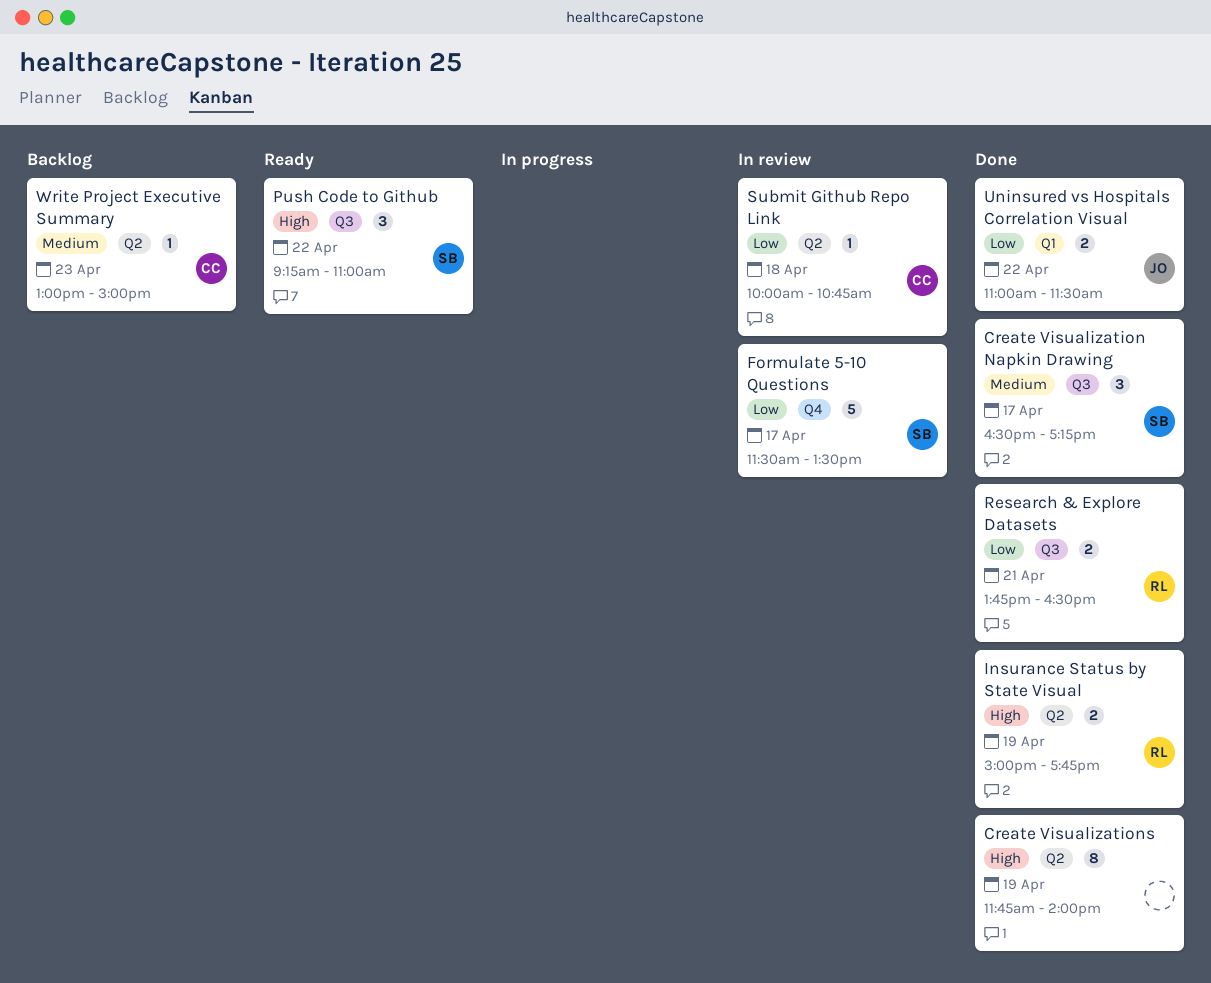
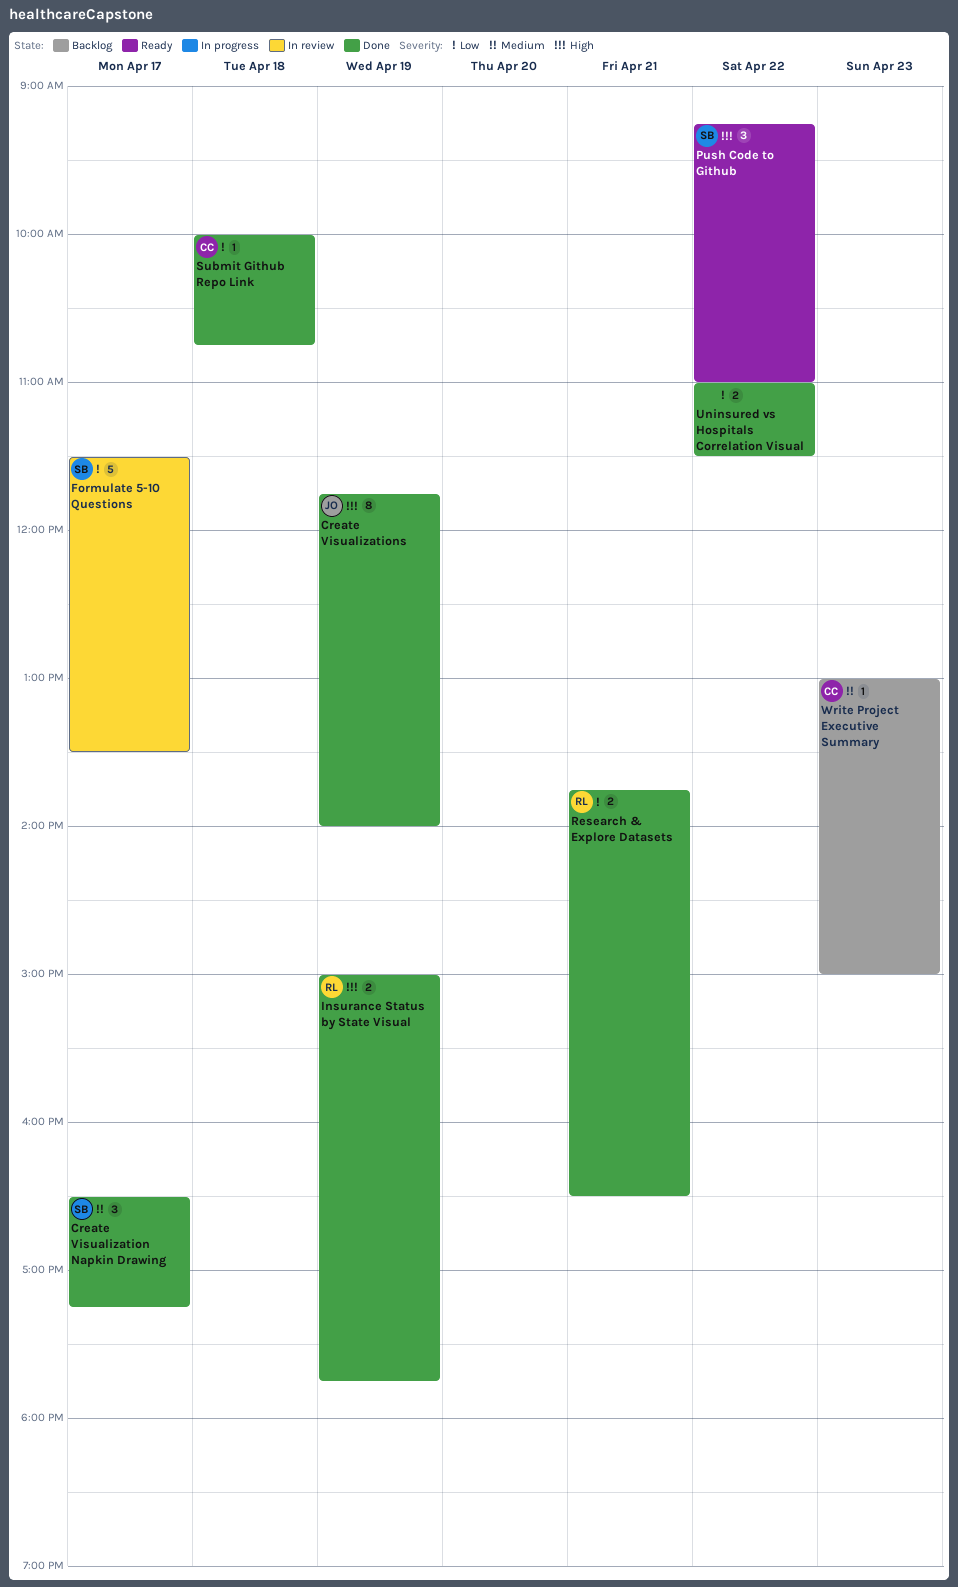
Create Visualizations, owner: none -> JO
Submit Github Repo Link, status: In review -> Done
Uninsured vs Hospitals Correlation Visual, owner: JO -> none

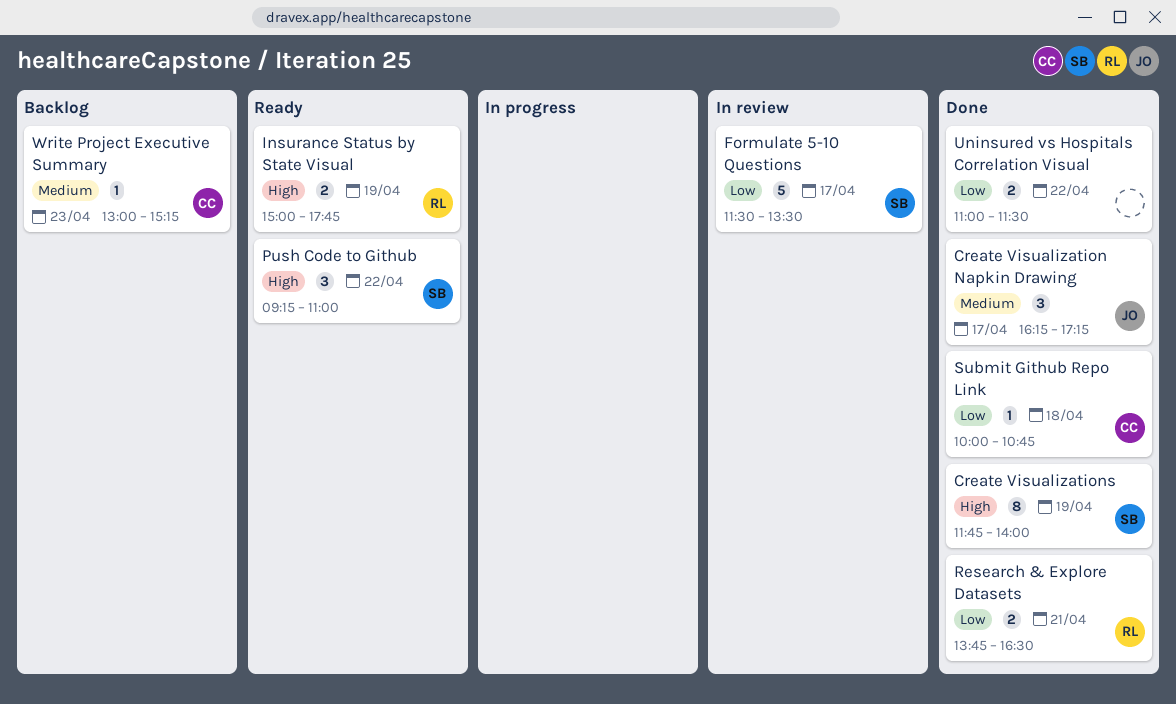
Create Visualization Napkin Drawing, owner: SB -> JO
Create Visualization Napkin Drawing, begins: 16:30 -> 16:15
Create Visualizations, owner: JO -> SB
Insurance Status by State Visual, status: Done -> Ready
Write Project Executive Summary, ends: 15:00 -> 15:15

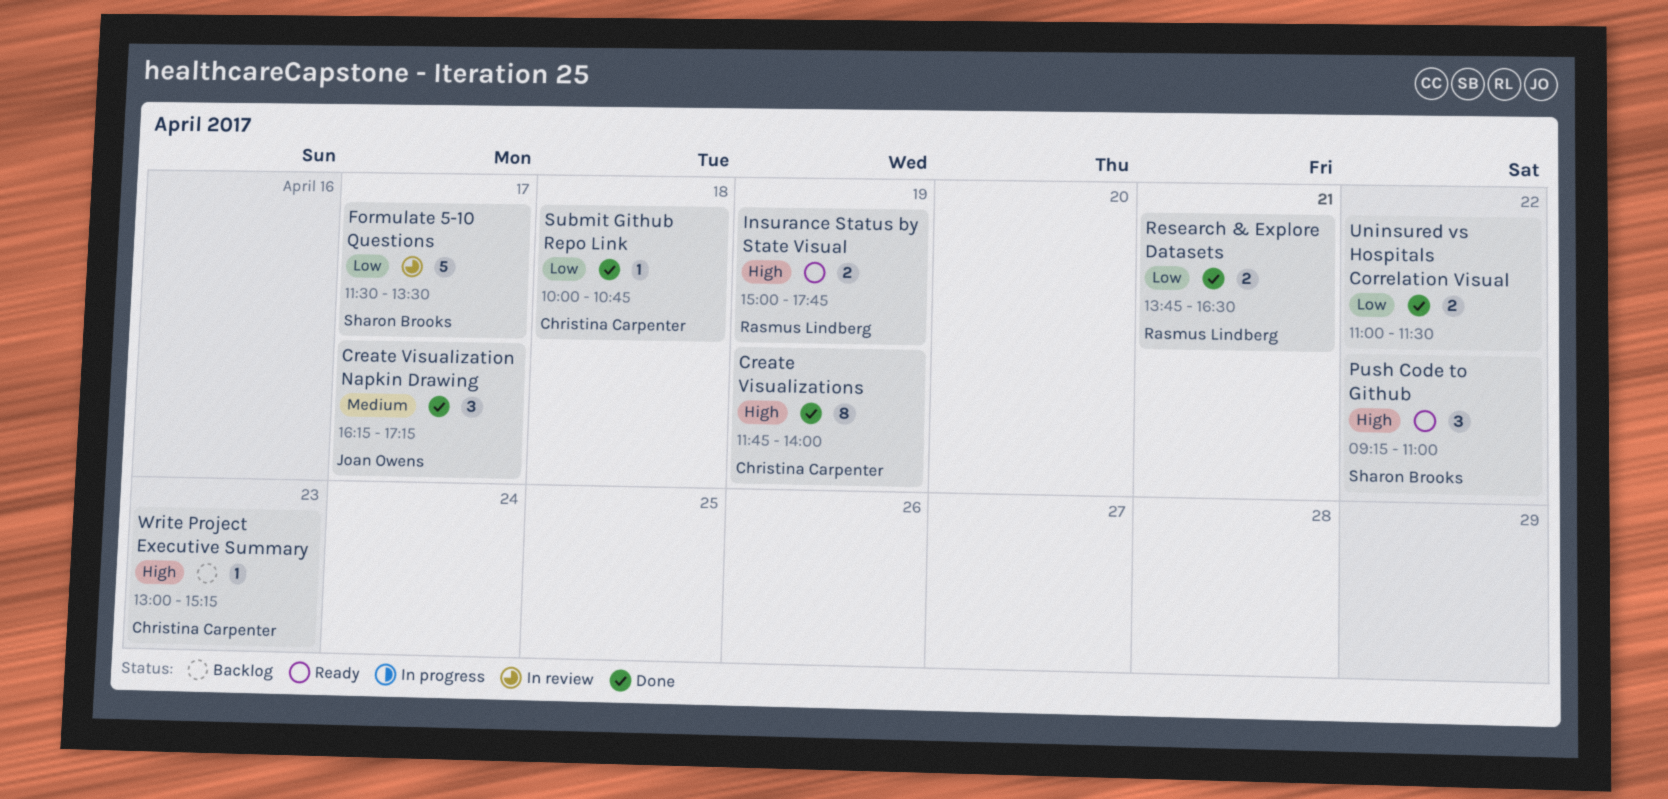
Create Visualizations, owner: Sharon Brooks -> Christina Carpenter
Write Project Executive Summary, priority: Medium -> High

